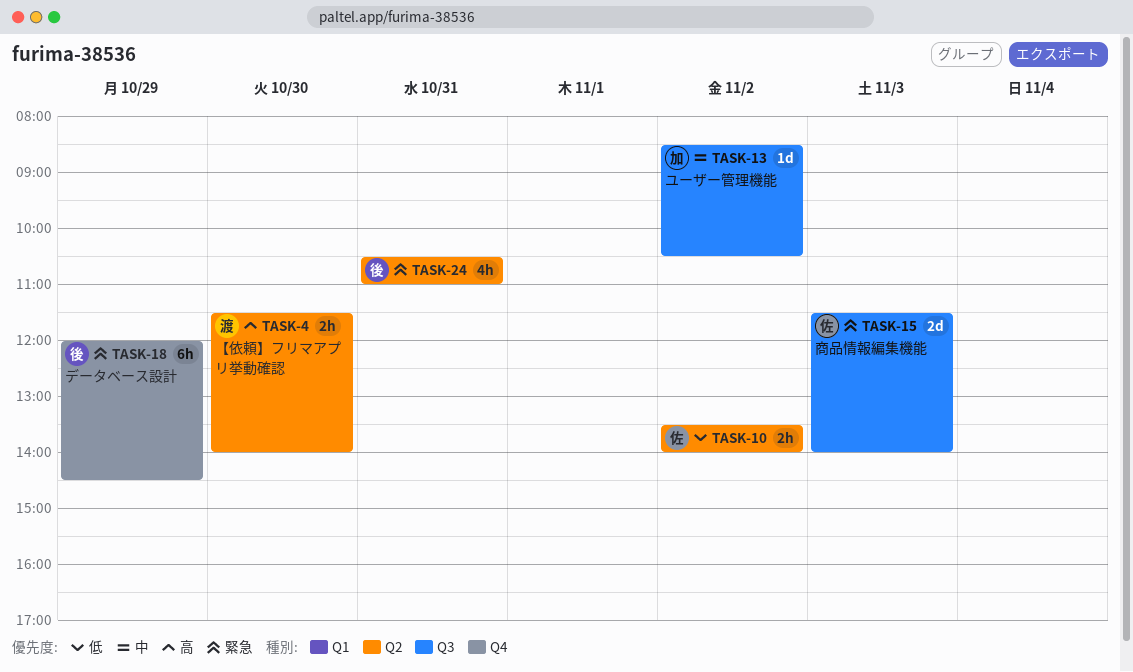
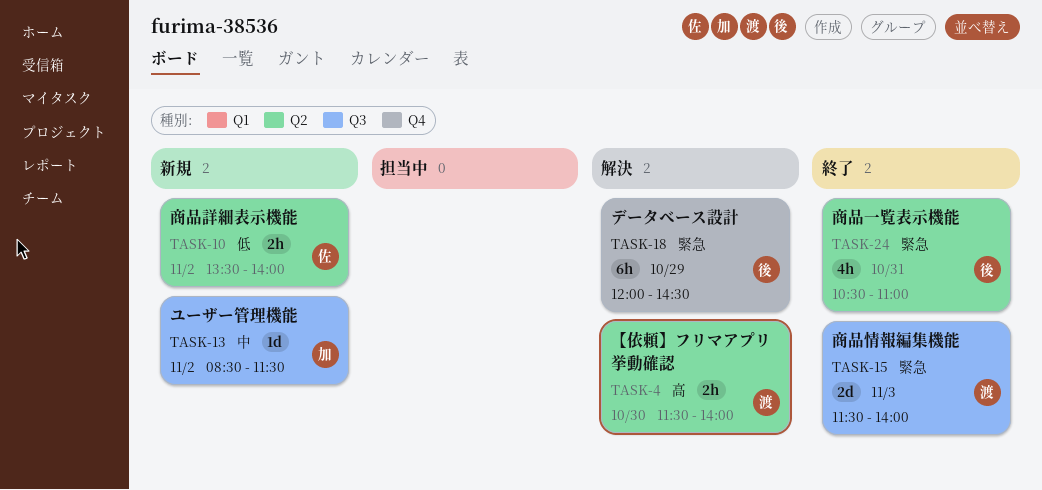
TASK-13, ends: 10:30 -> 11:30
TASK-15, owner: 佐 -> 渡

